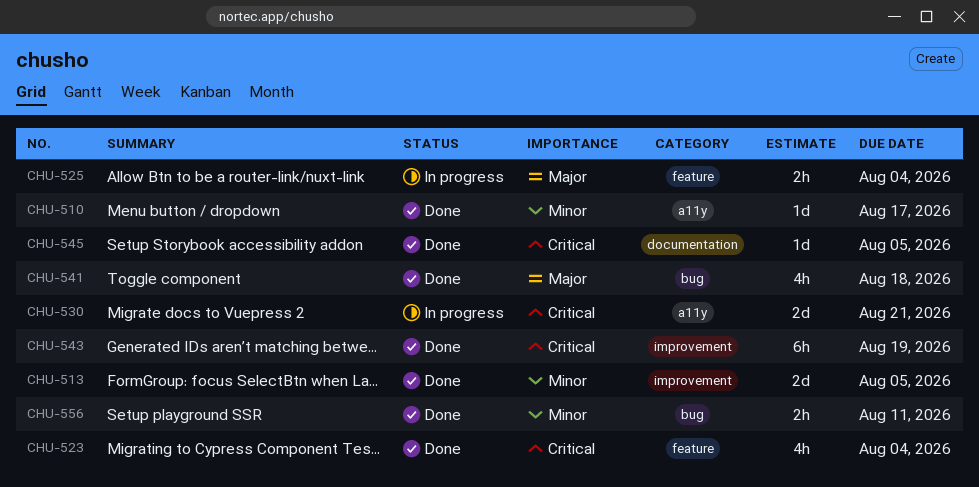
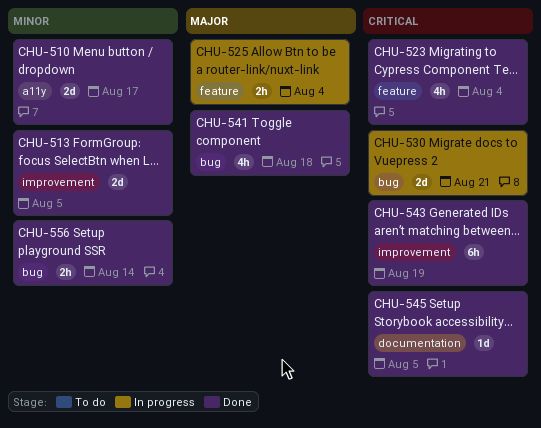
CHU-510, estimate: 1d -> 2d
CHU-530, label: a11y -> bug
CHU-556, due: Aug 11 -> Aug 14

